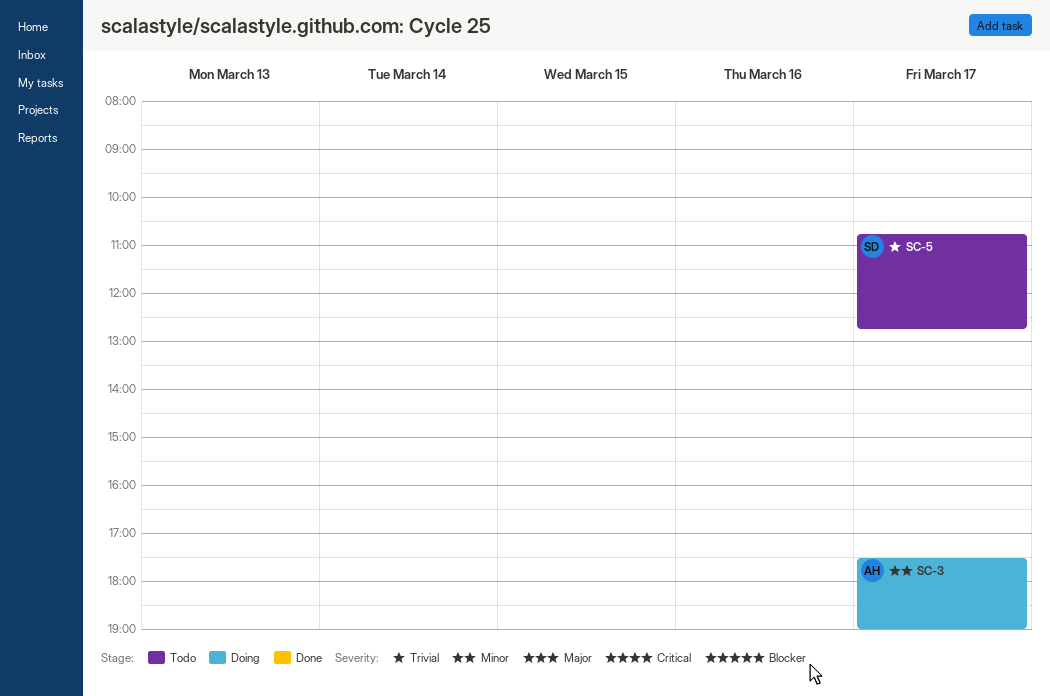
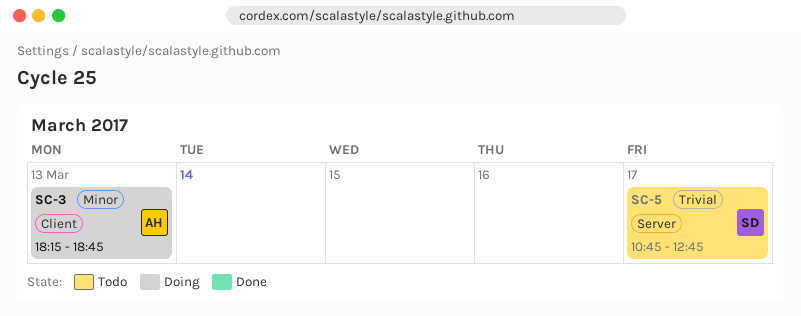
SC-3, day: Mar 17 -> Mar 13
SC-3, begins: 17:30 -> 18:15
SC-3, ends: 19:00 -> 18:45

